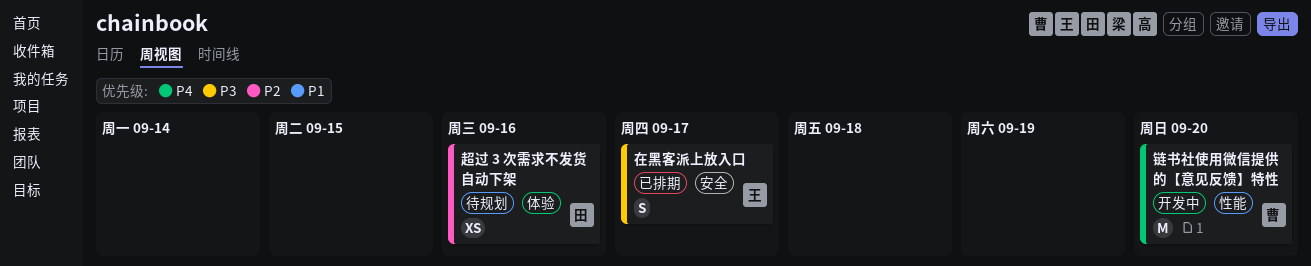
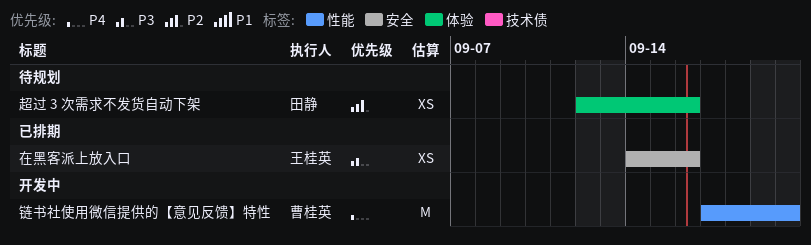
在黑客派上放入口, estimate: S -> XS
在黑客派上放入口, due: Sep 17 -> Sep 16

